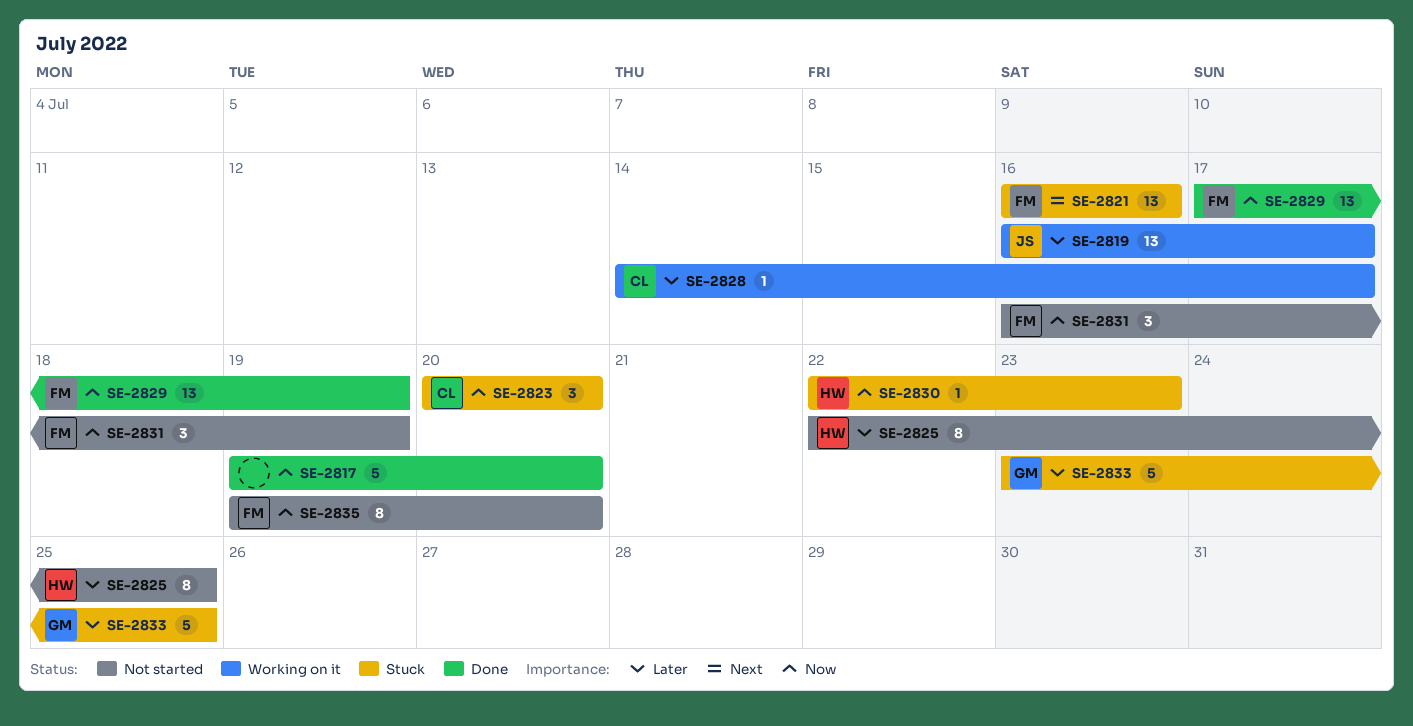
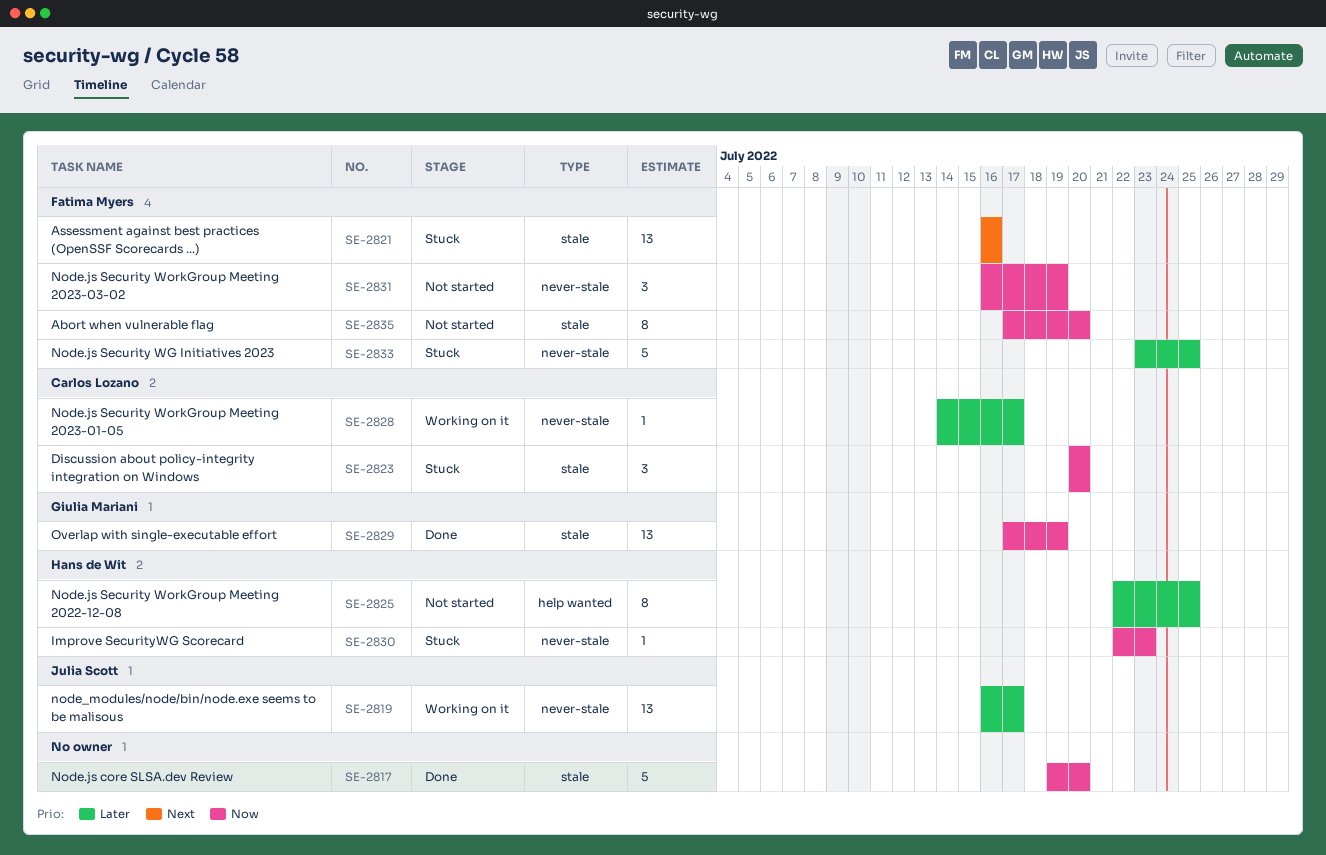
SE-2829, owner: Fatima Myers -> Giulia Mariani
SE-2833, owner: Giulia Mariani -> Fatima Myers
SE-2835, start: Jul 19 -> Jul 17

